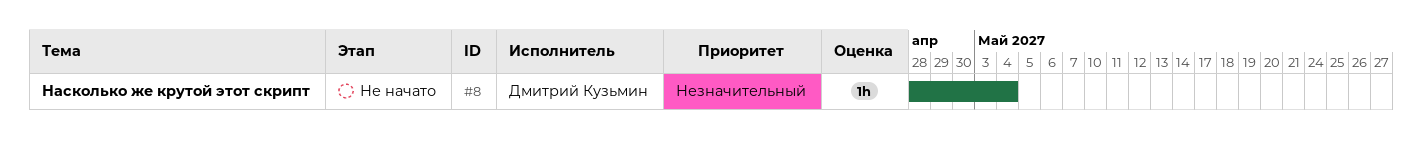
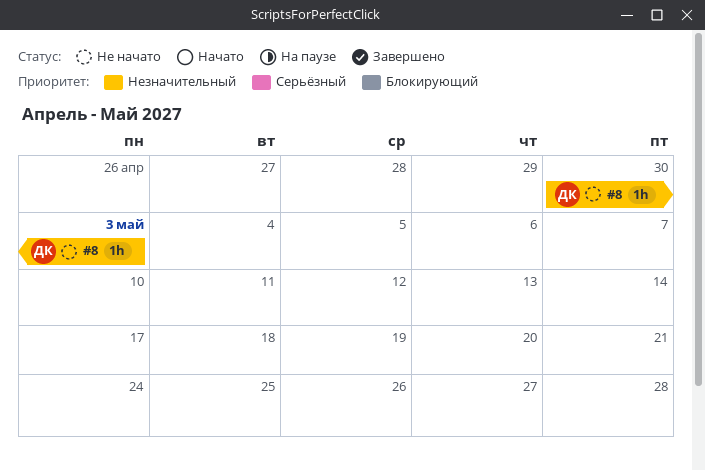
#8, start: Apr 28 -> Apr 30
#8, due: May 4 -> May 3

